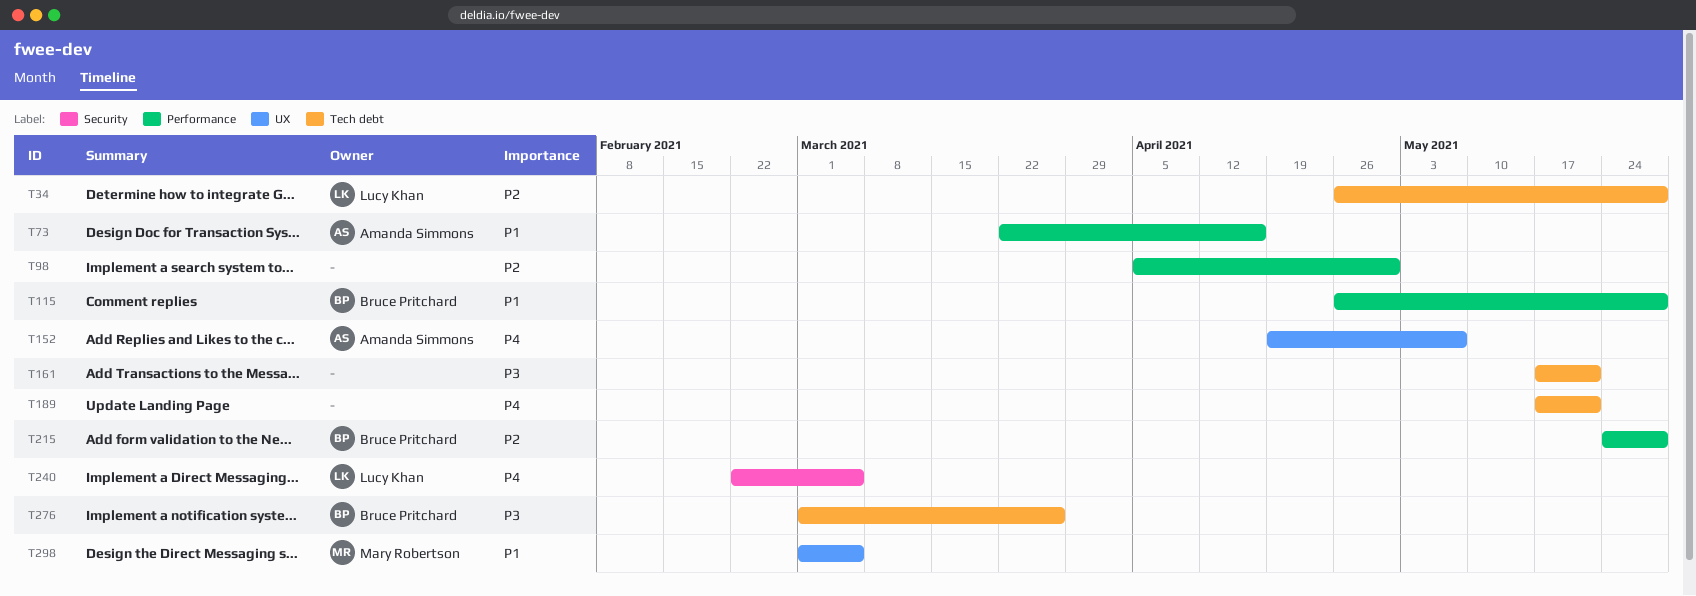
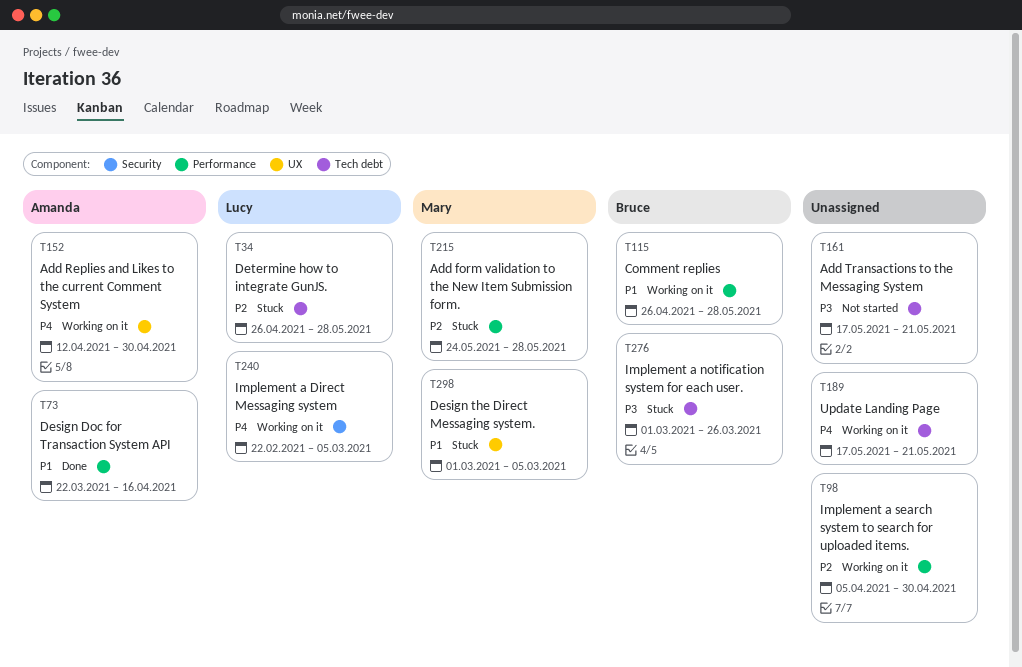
T152, start: Apr 19 -> Apr 12
T152, due: May 7 -> Apr 30
T215, owner: Bruce Pritchard -> Mary Robertson

